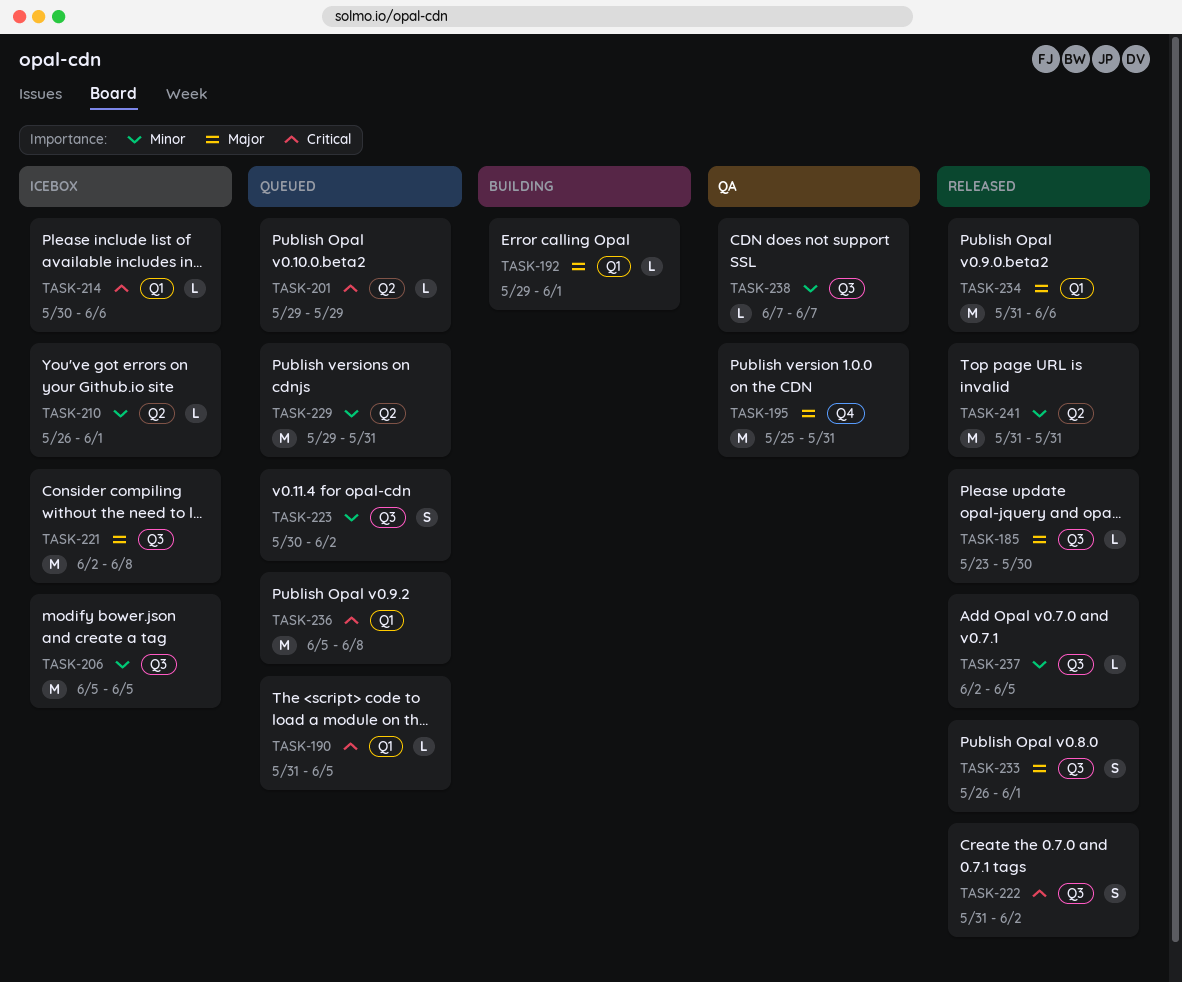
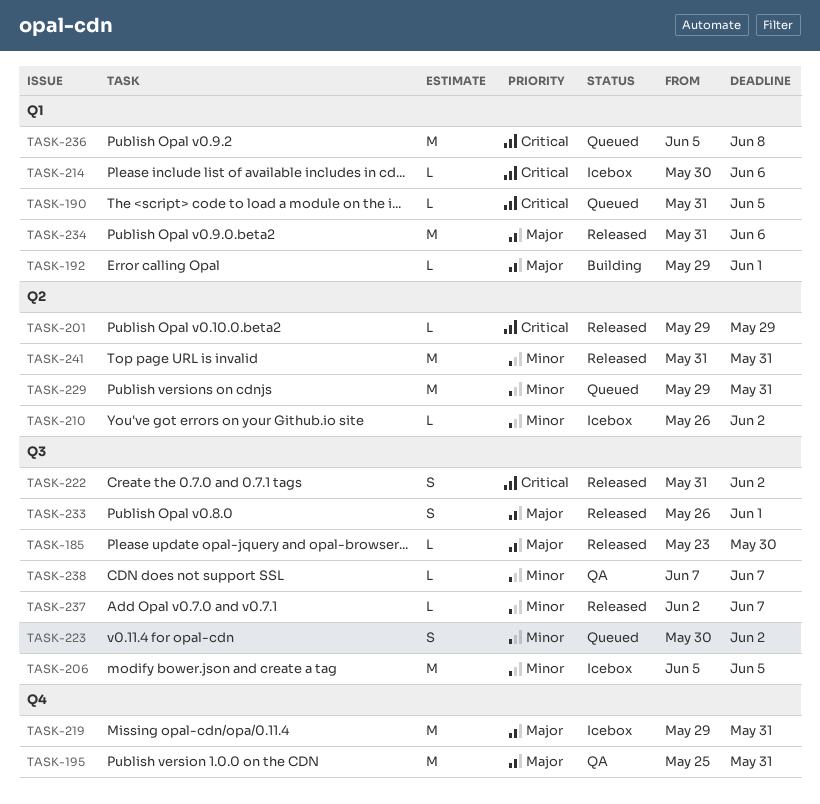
TASK-201, status: Queued -> Released
TASK-210, due: Jun 1 -> Jun 2
TASK-219: none -> present
TASK-221: present -> none
TASK-237, due: Jun 5 -> Jun 7

